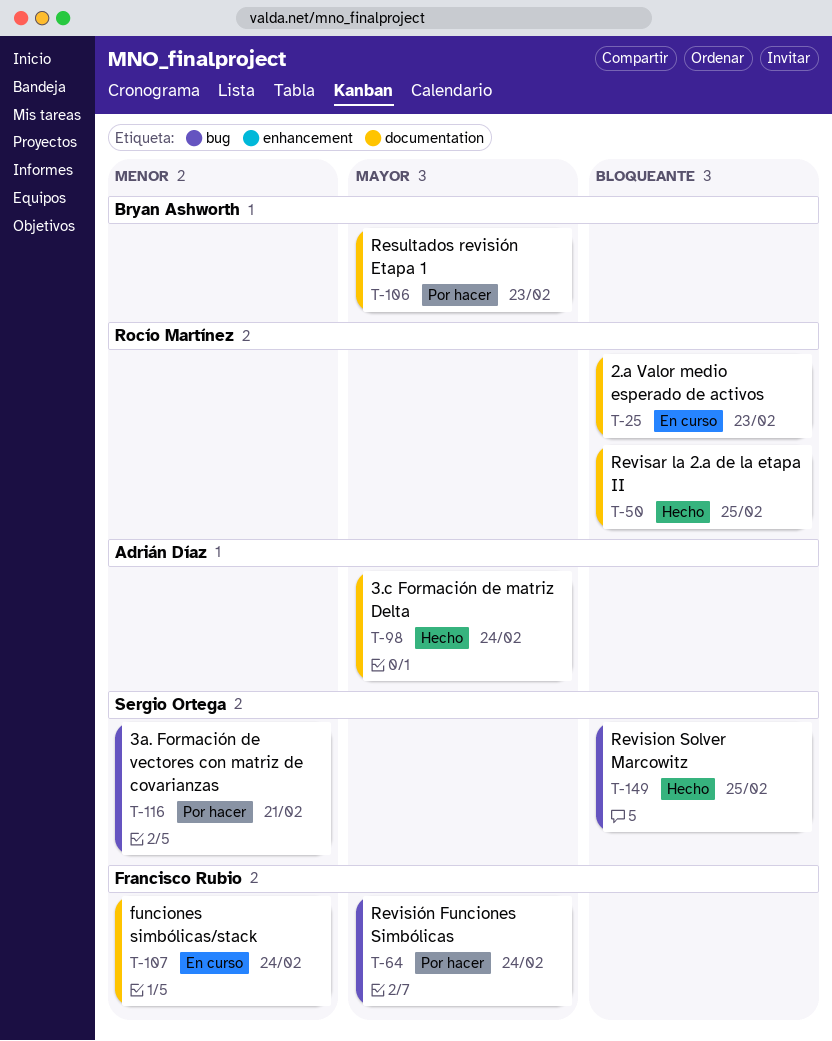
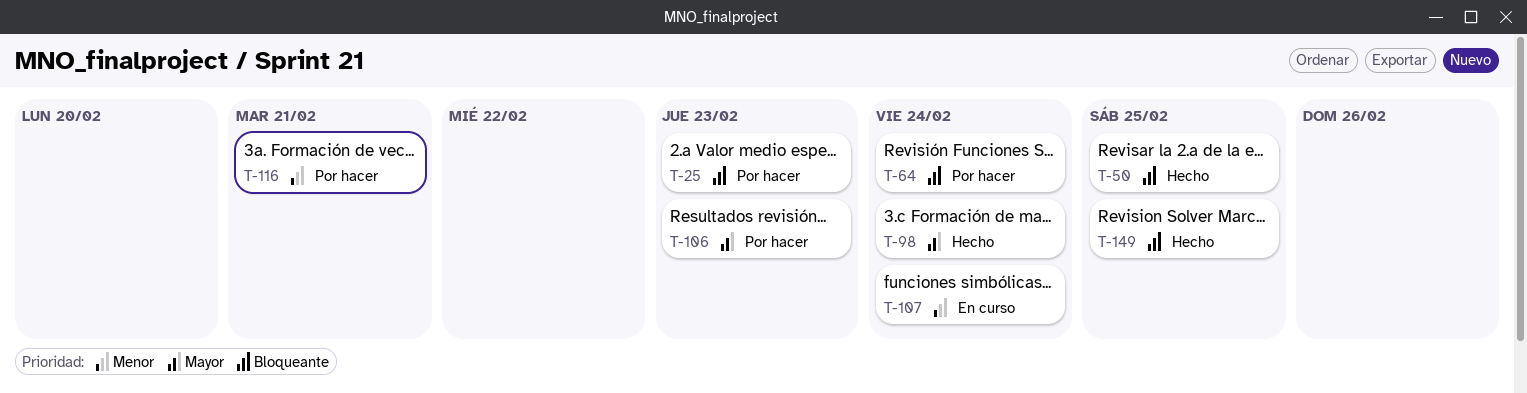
T-25, status: En curso -> Por hacer
T-64, priority: Mayor -> Bloqueante

